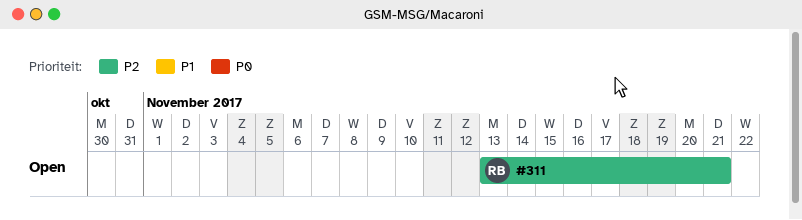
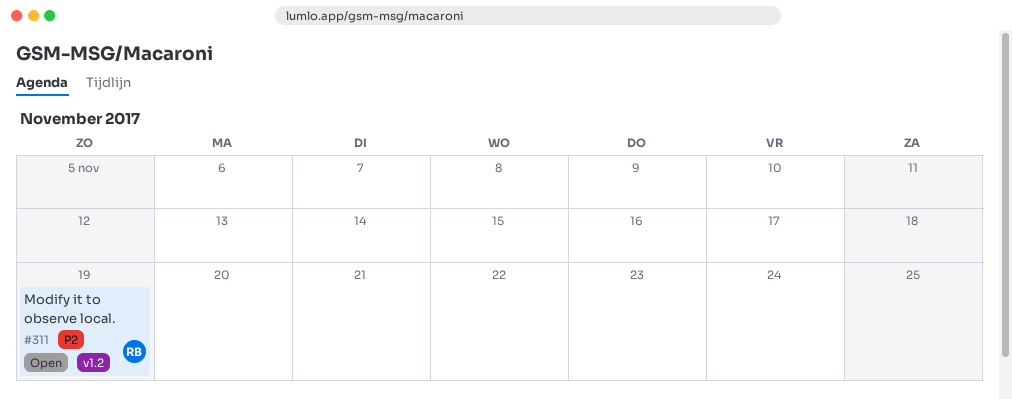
#311, due: Nov 21 -> Nov 19

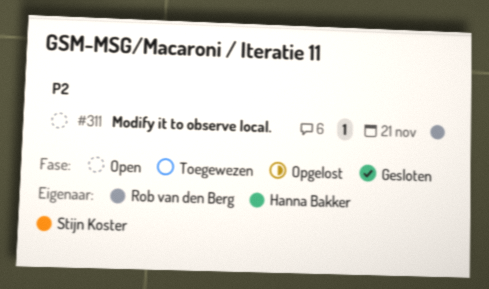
#311, due: Nov 19 -> Nov 21

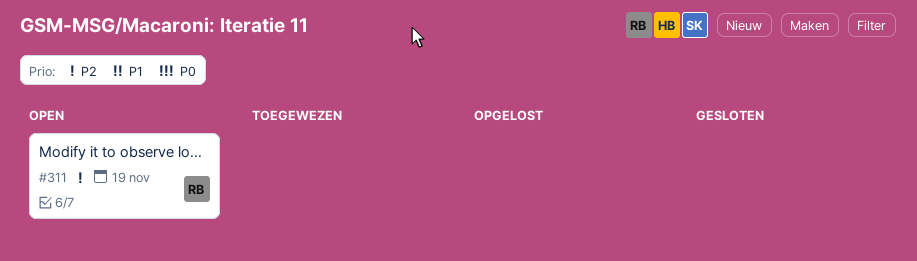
#311, due: Nov 21 -> Nov 19

